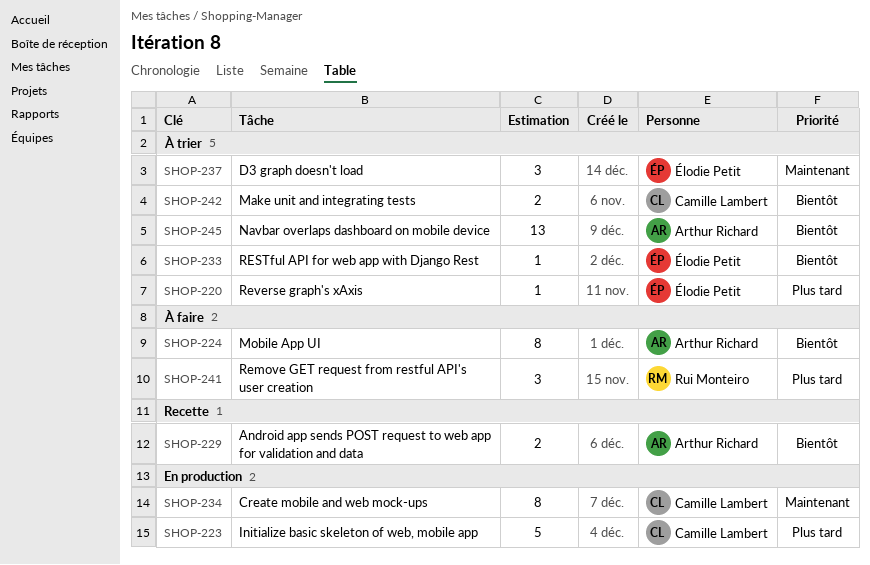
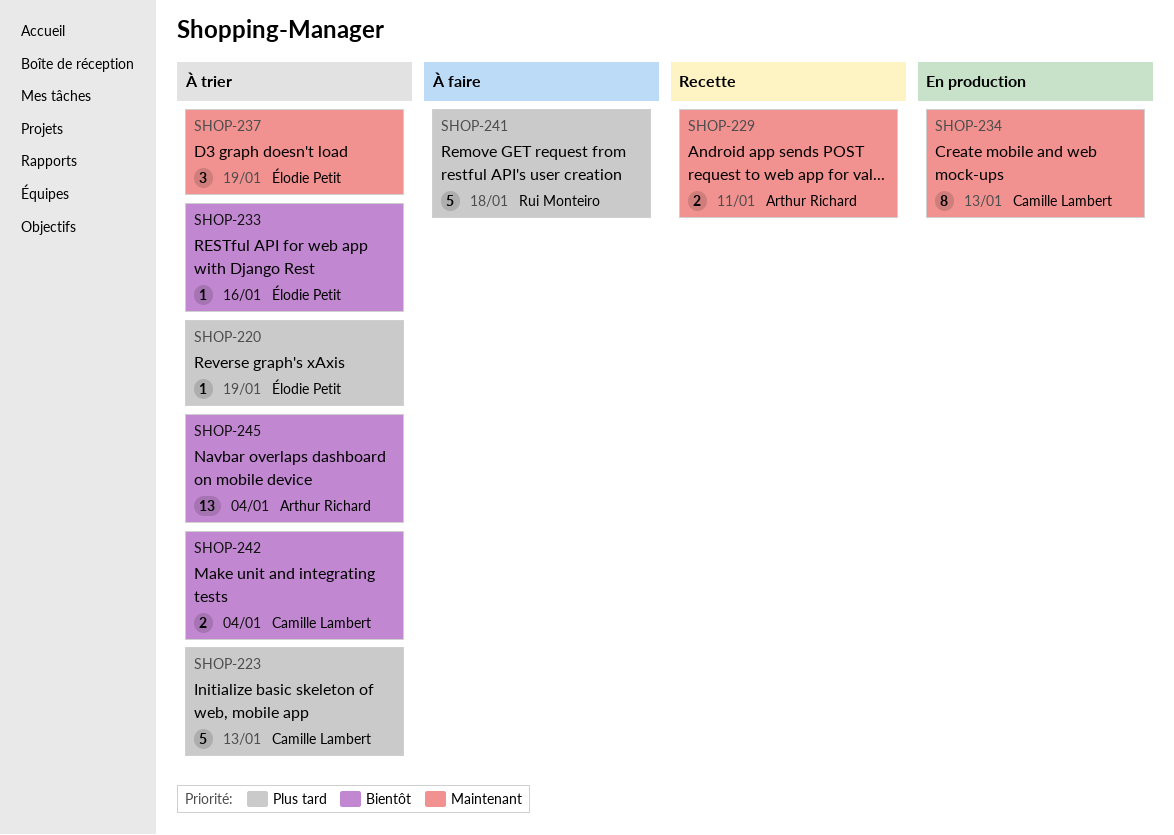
SHOP-223, status: En production -> À trier
SHOP-224: present -> none
SHOP-229, priority: Bientôt -> Maintenant
SHOP-241, estimate: 3 -> 5

